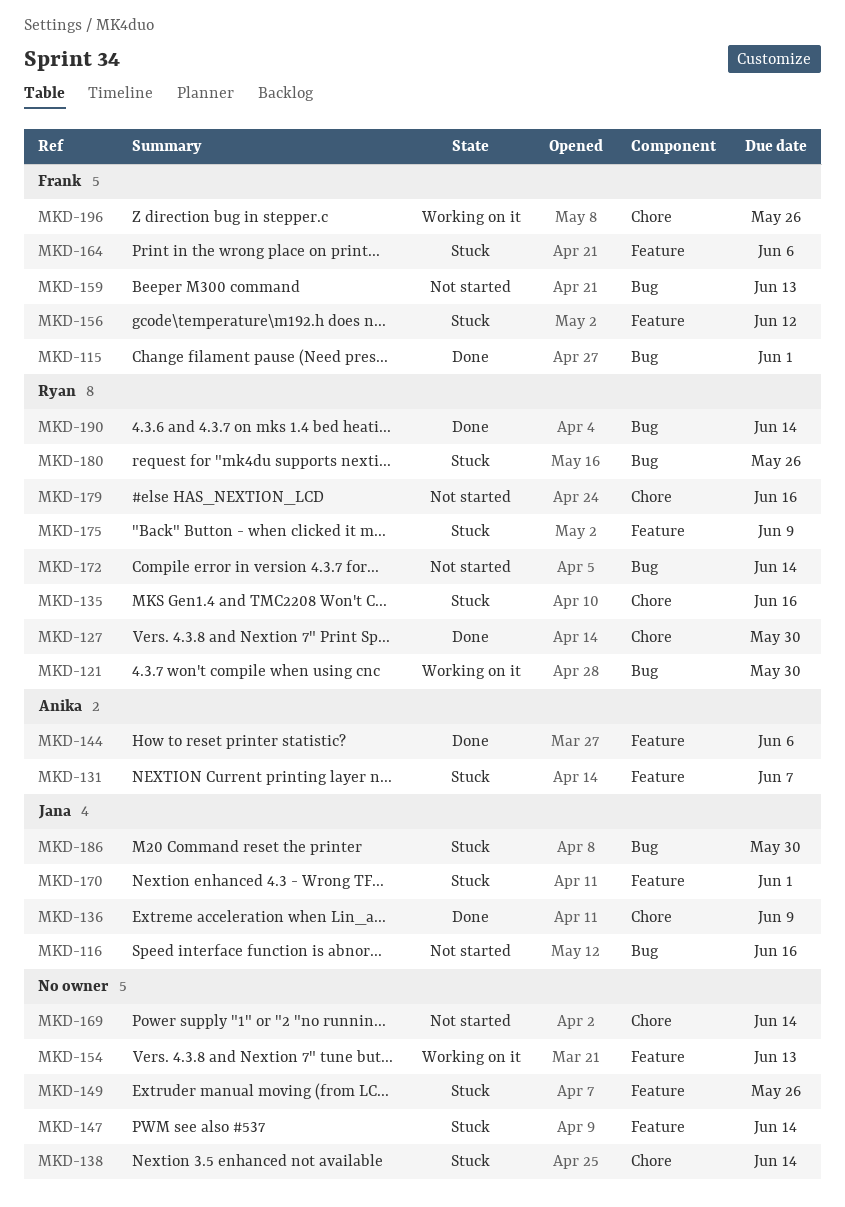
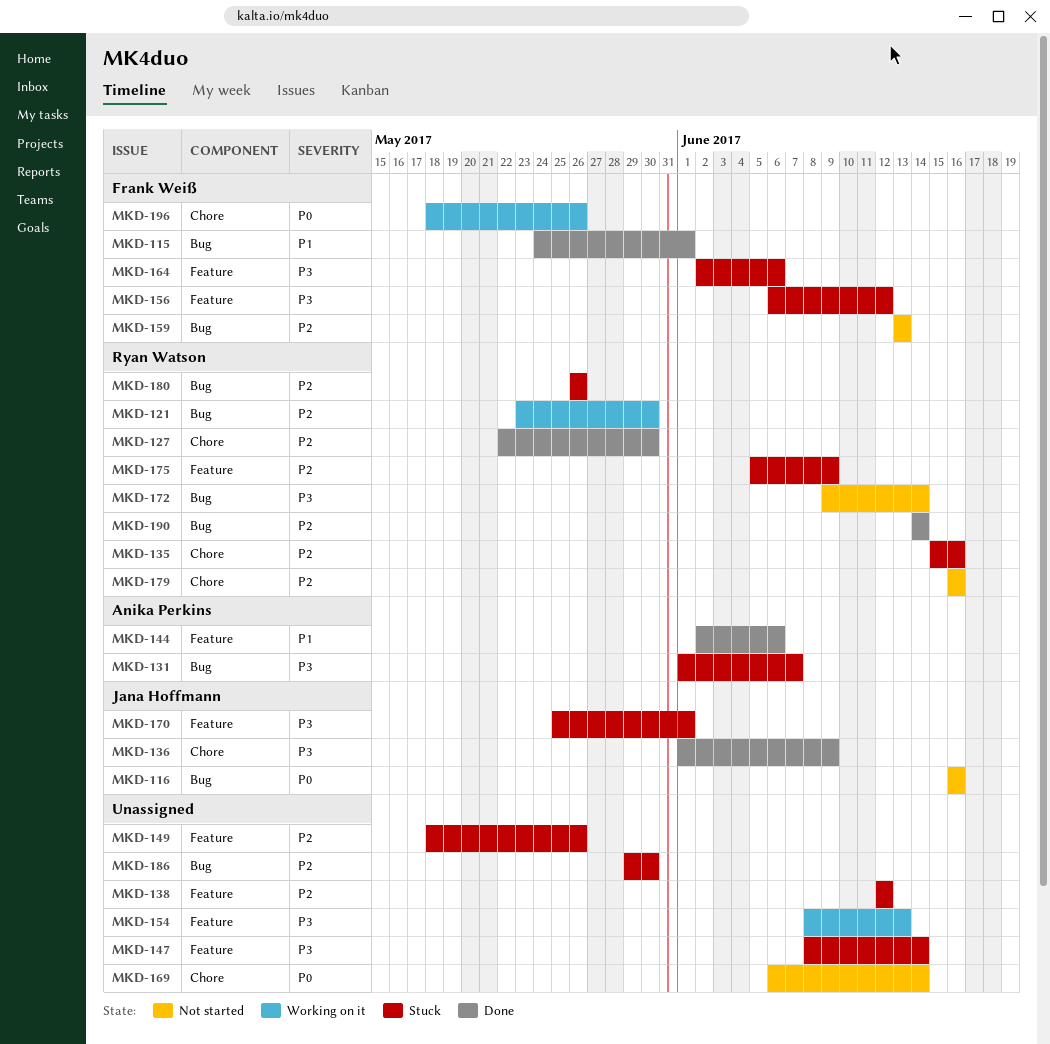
MKD-131, label: Feature -> Bug
MKD-138, label: Chore -> Feature
MKD-138, due: Jun 14 -> Jun 12
MKD-186, owner: Jana Hoffmann -> none

